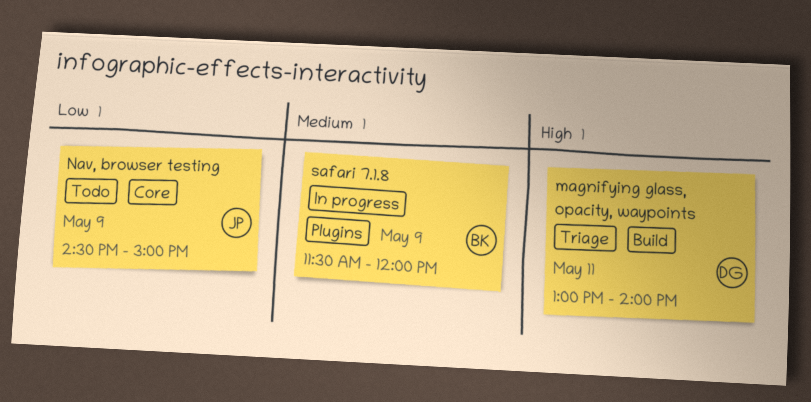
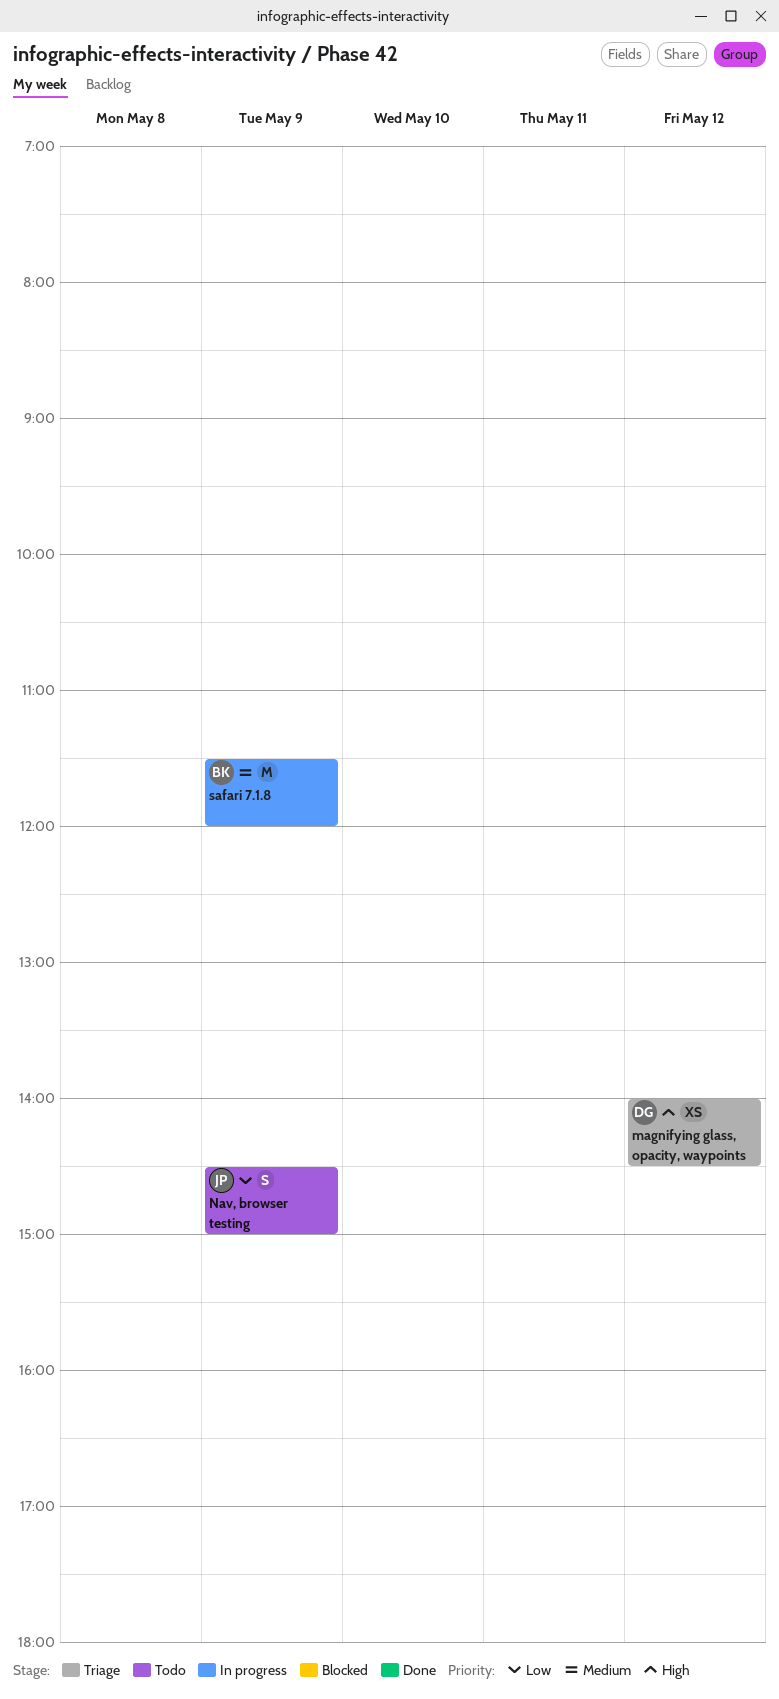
magnifying glass, opacity, waypoints, day: May 11 -> May 12
magnifying glass, opacity, waypoints, begins: 13:00 -> 14:00
magnifying glass, opacity, waypoints, ends: 14:00 -> 14:30

